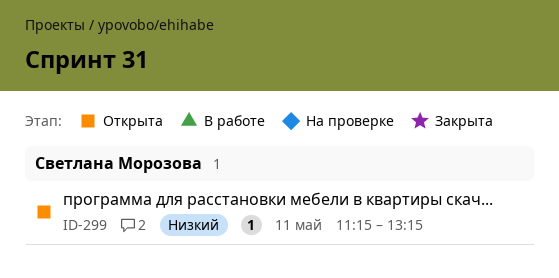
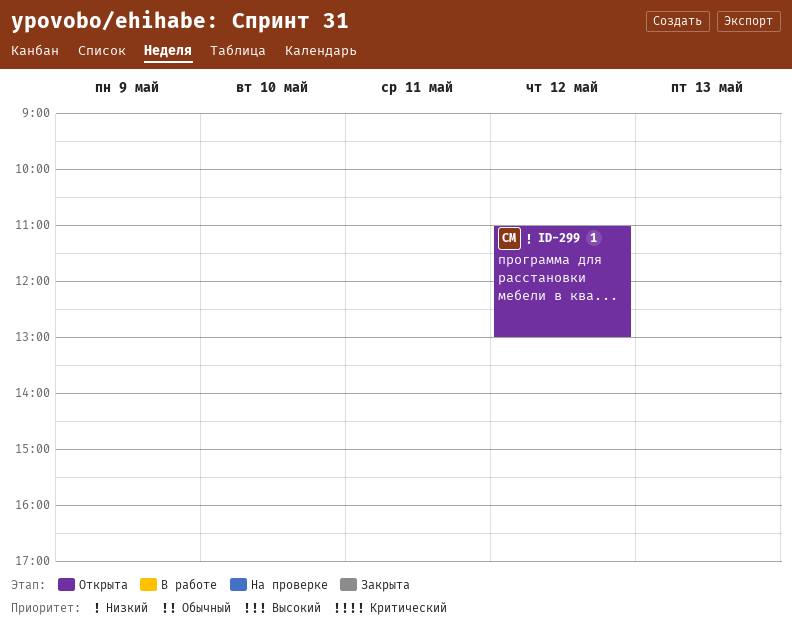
ID-299, day: May 11 -> May 12
ID-299, begins: 11:15 -> 11:00
ID-299, ends: 13:15 -> 13:00

